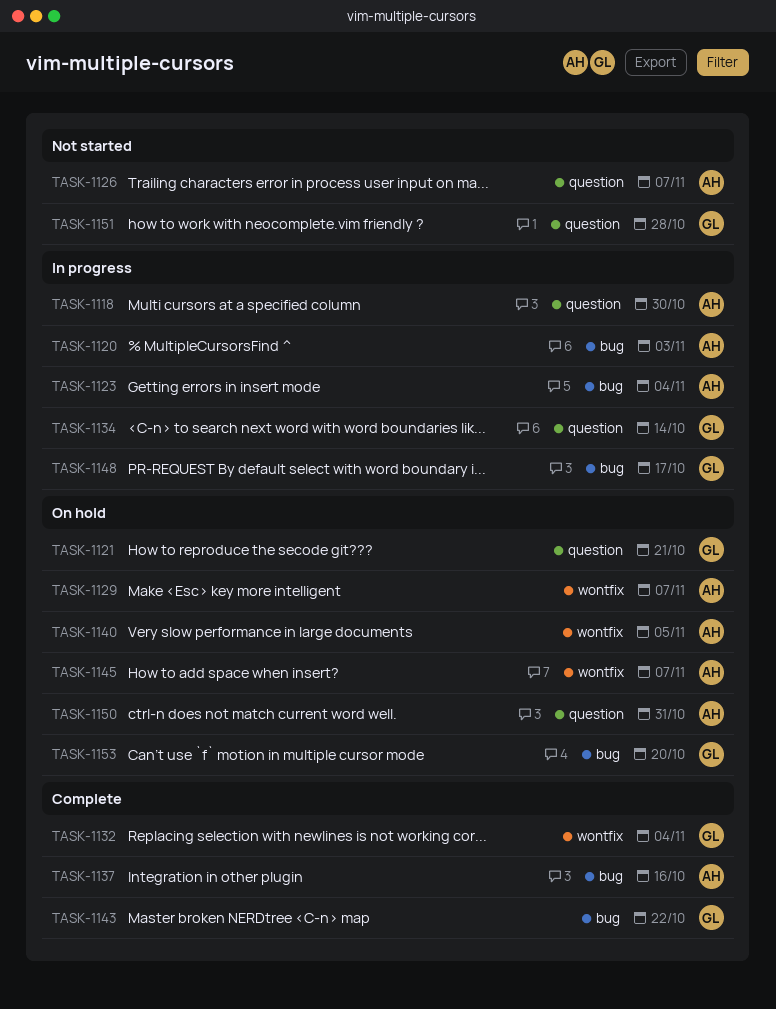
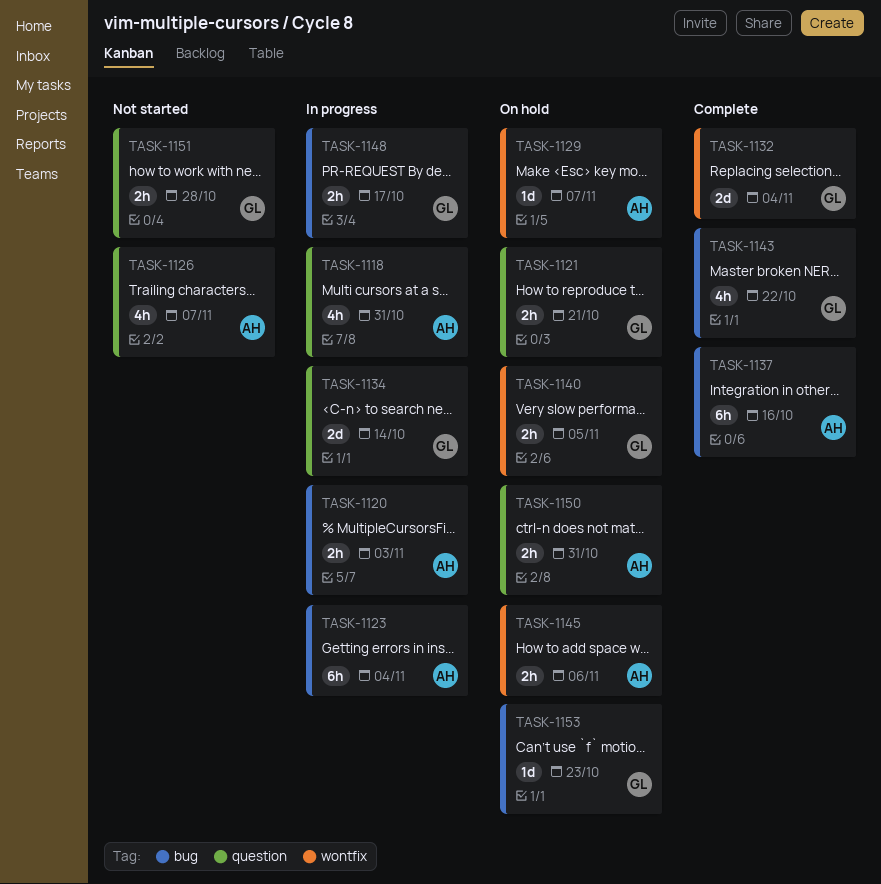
TASK-1118, due: Oct 30 -> Oct 31
TASK-1140, owner: AH -> GL
TASK-1145, due: Nov 7 -> Nov 6
TASK-1153, due: Oct 20 -> Oct 23

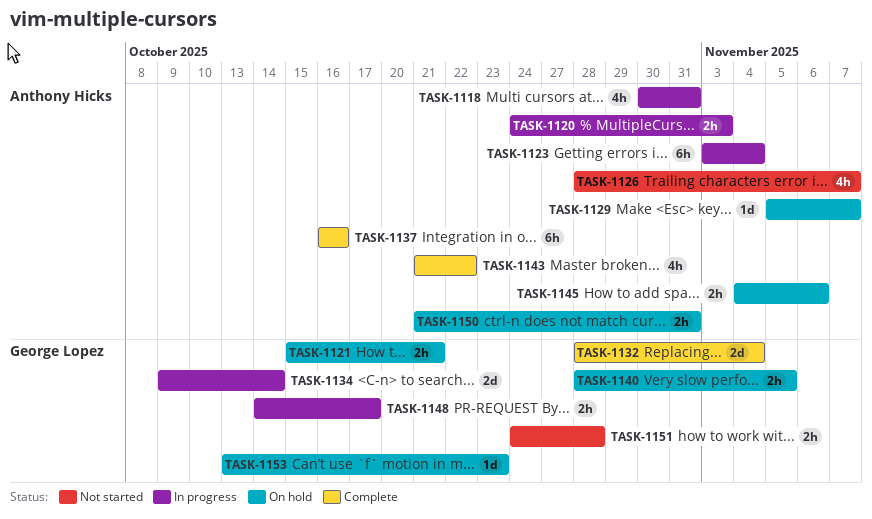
TASK-1143, owner: George Lopez -> Anthony Hicks

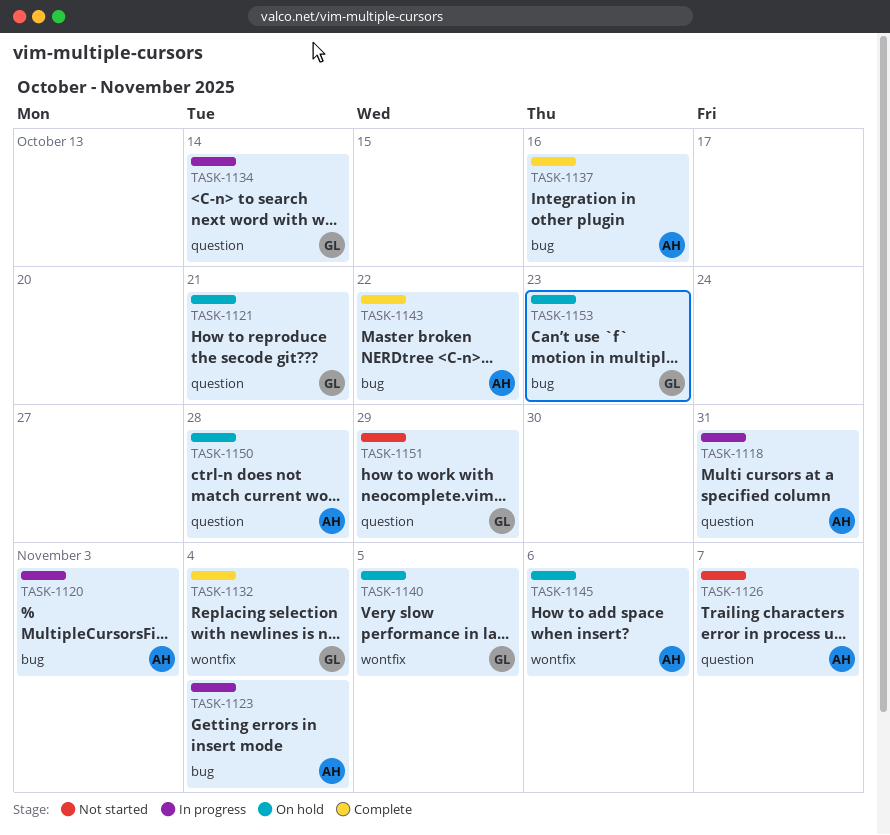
TASK-1129: present -> none
TASK-1148: present -> none
TASK-1150, due: Oct 31 -> Oct 28
TASK-1151, due: Oct 28 -> Oct 29

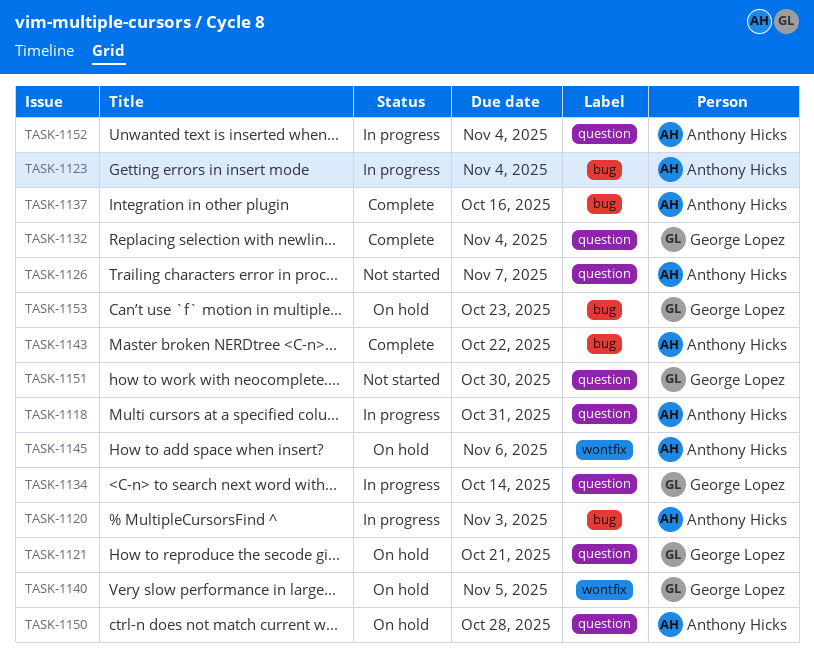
TASK-1132, label: wontfix -> question
TASK-1151, due: Oct 29 -> Oct 30
TASK-1152: none -> present

